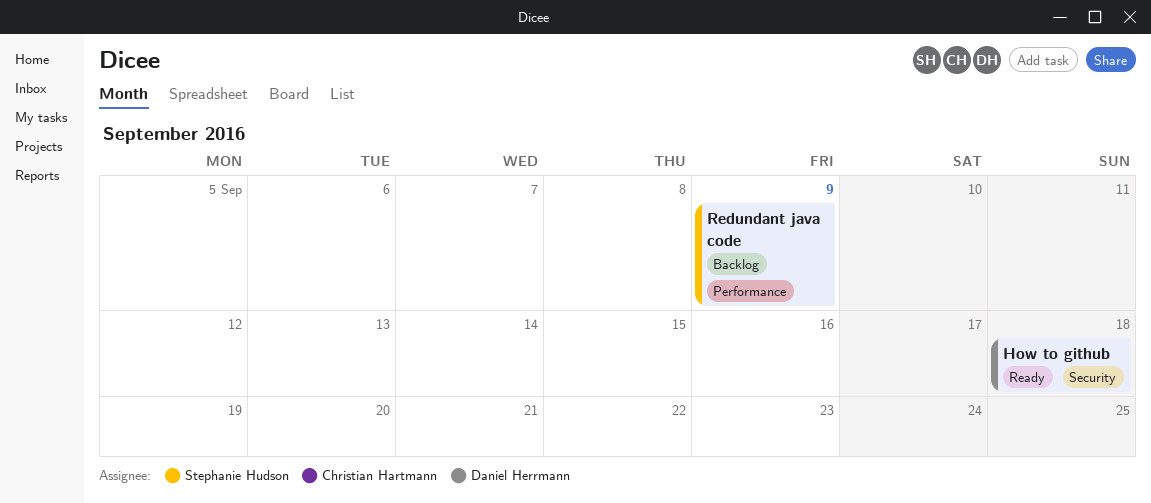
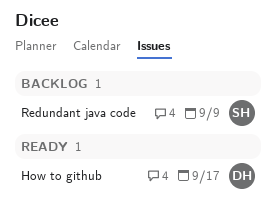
How to github, due: Sep 18 -> Sep 17

